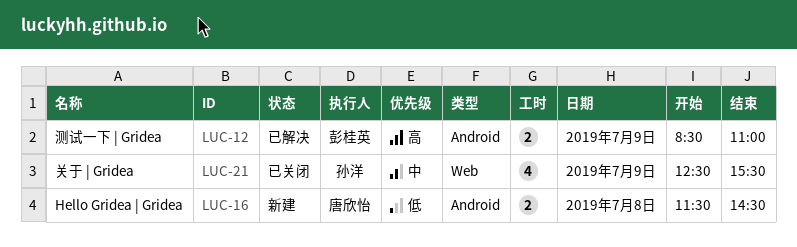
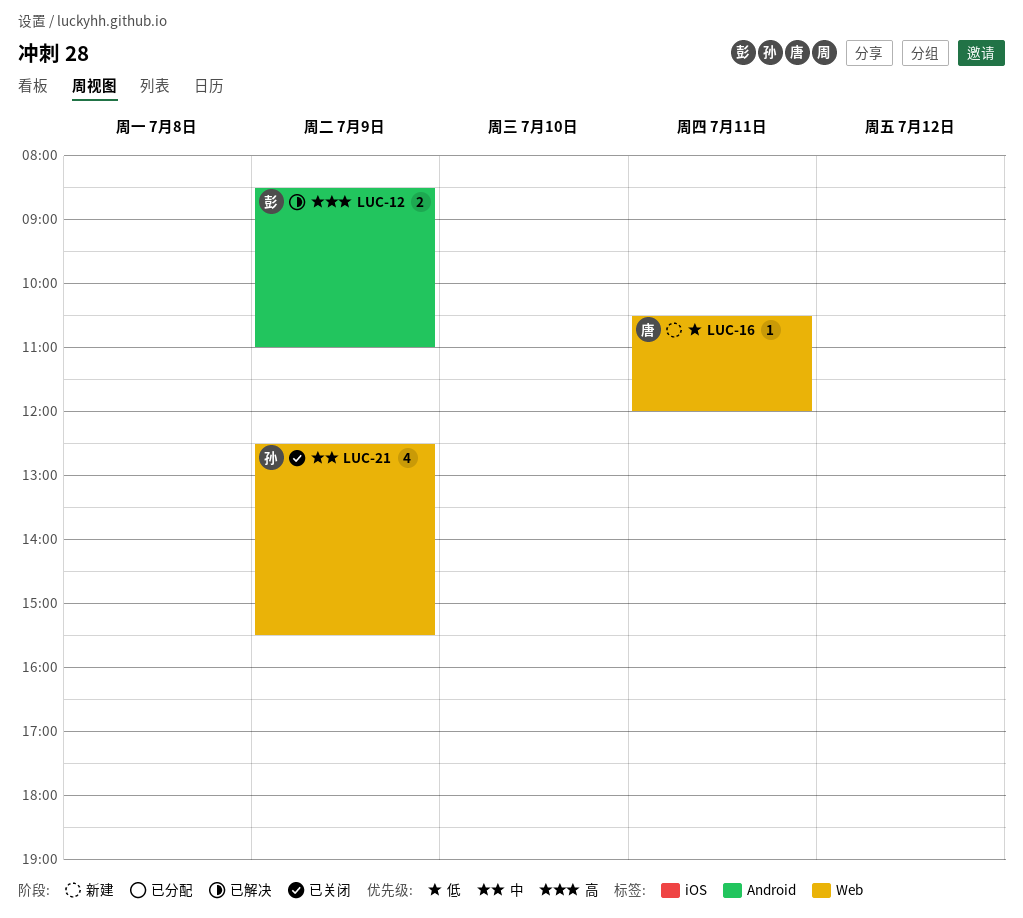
LUC-16, label: Android -> Web
LUC-16, estimate: 2 -> 1
LUC-16, day: Jul 8 -> Jul 11
LUC-16, begins: 11:30 -> 10:30
LUC-16, ends: 14:30 -> 12:00

